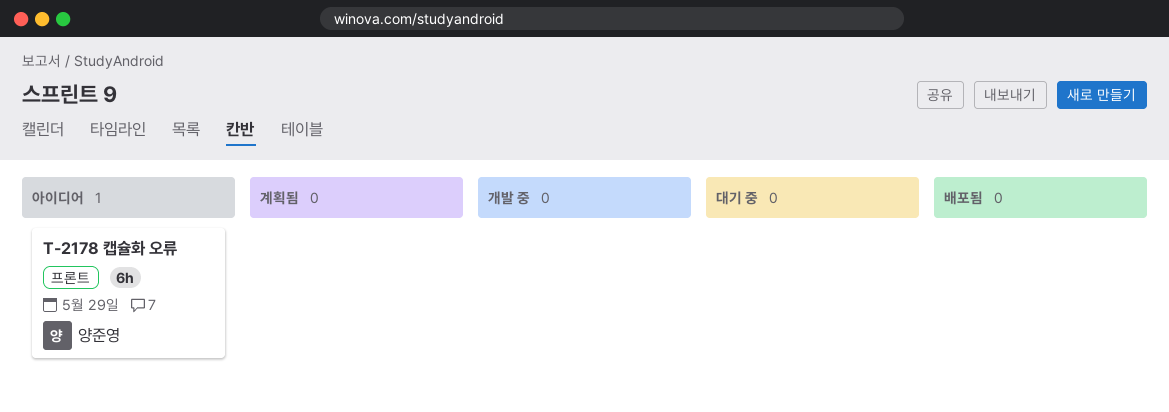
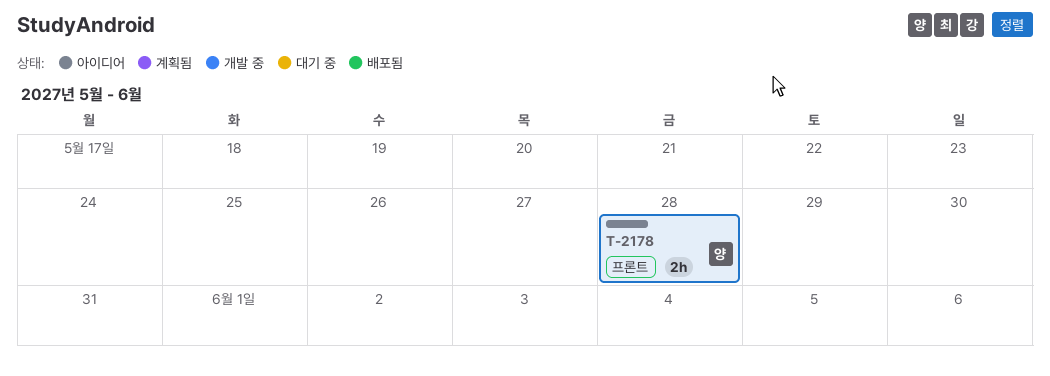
T-2178, estimate: 6h -> 2h
T-2178, due: May 29 -> May 28

